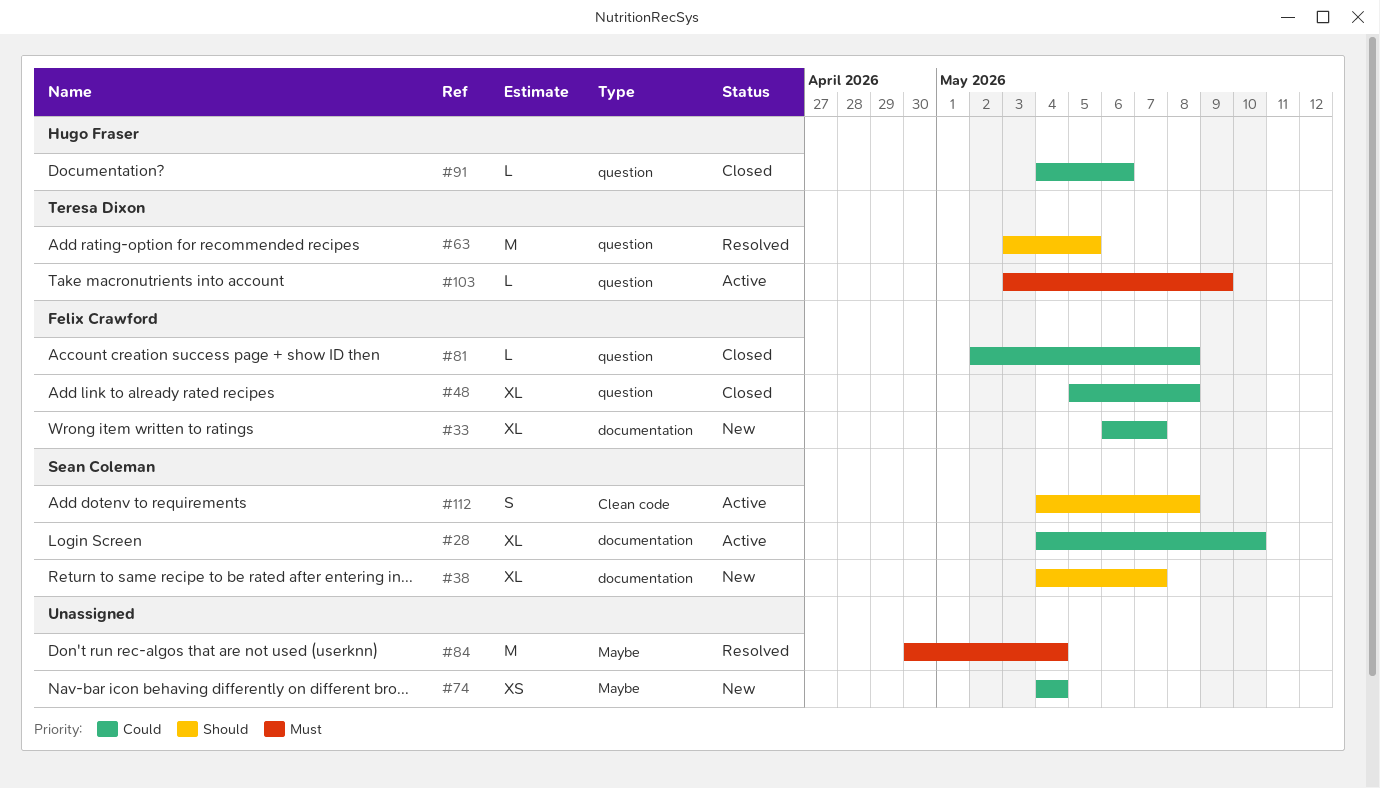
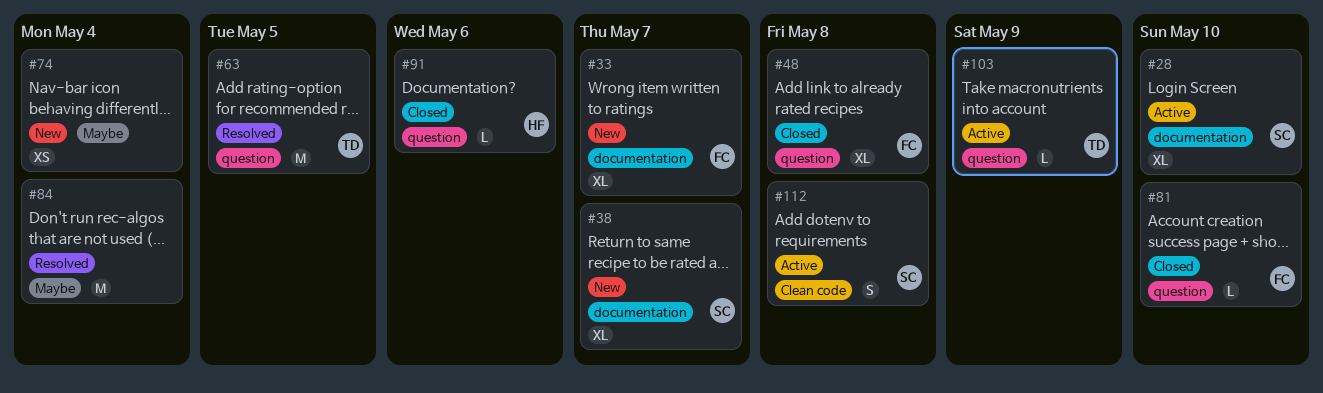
#81, due: May 8 -> May 10

